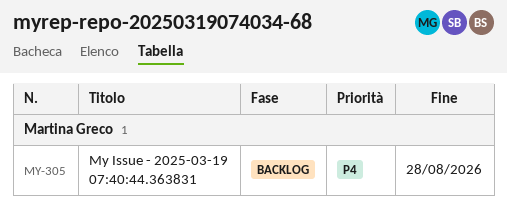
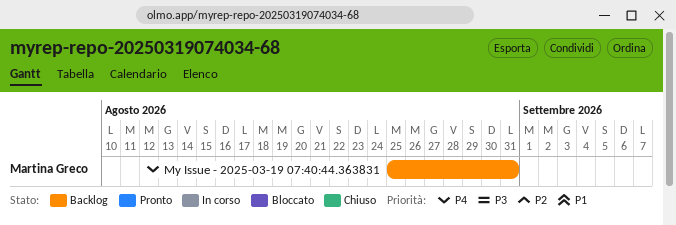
My Issue - 2025-03-19 07:40:44.363831, due: Aug 28 -> Aug 31

